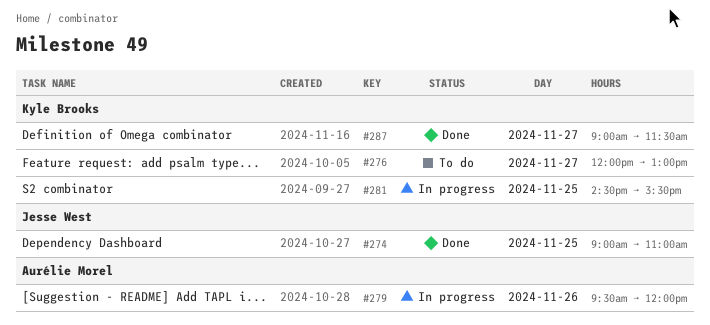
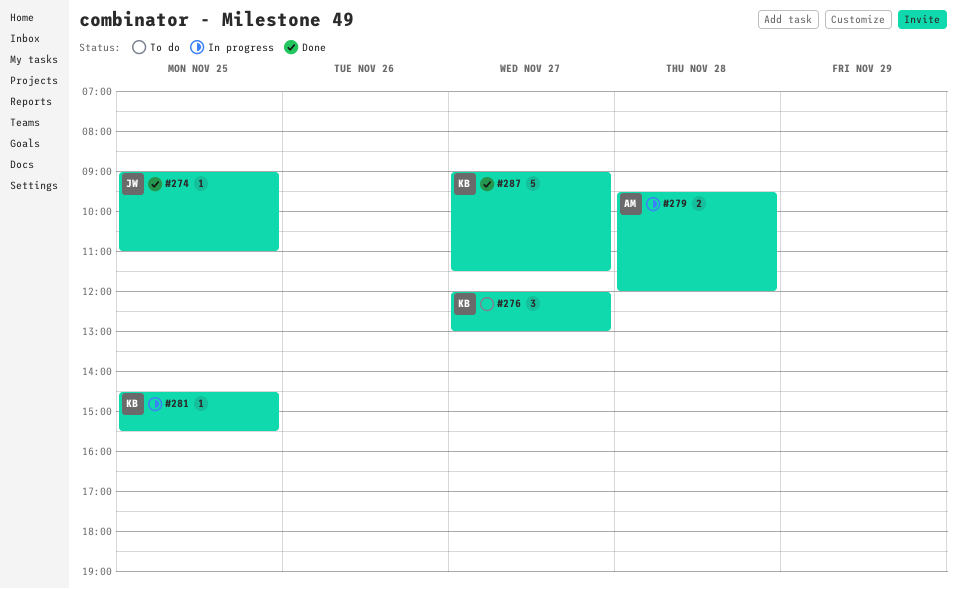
#279, day: Nov 26 -> Nov 28

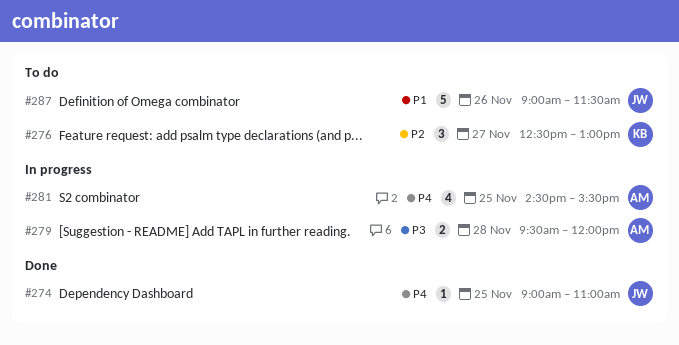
#276, begins: 12:00 -> 12:30
#281, owner: KB -> AM
#281, estimate: 1 -> 4
#287, status: Done -> To do
#287, owner: KB -> JW
#287, day: Nov 27 -> Nov 26

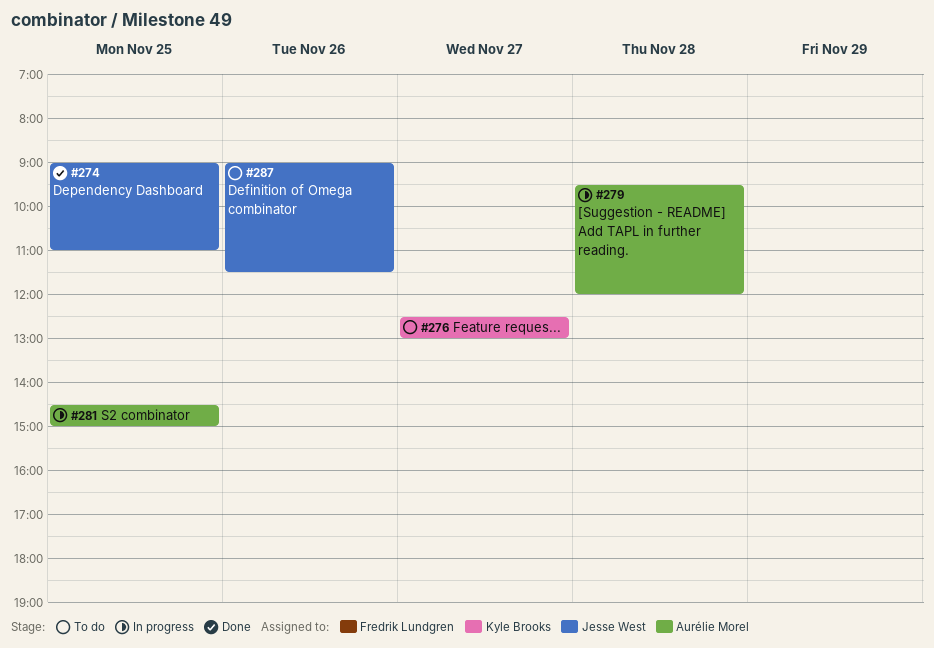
#281, ends: 15:30 -> 15:00

